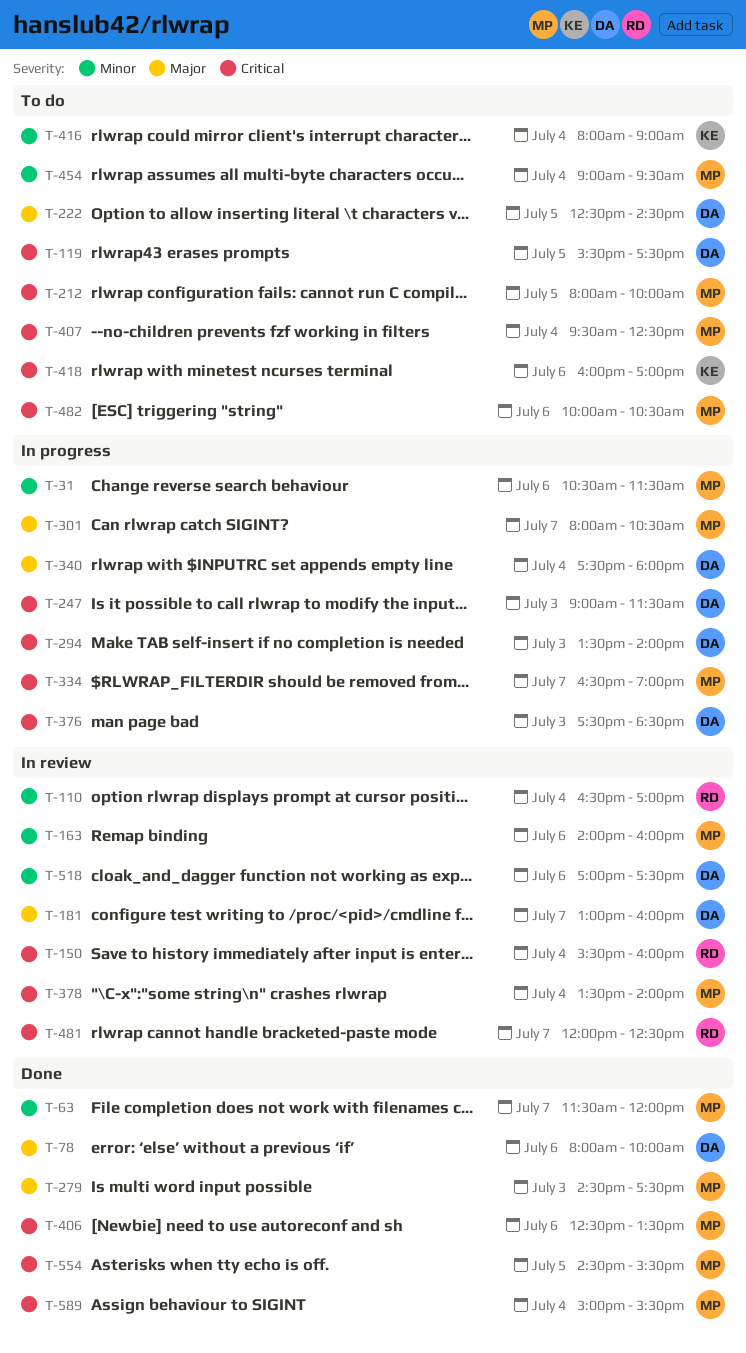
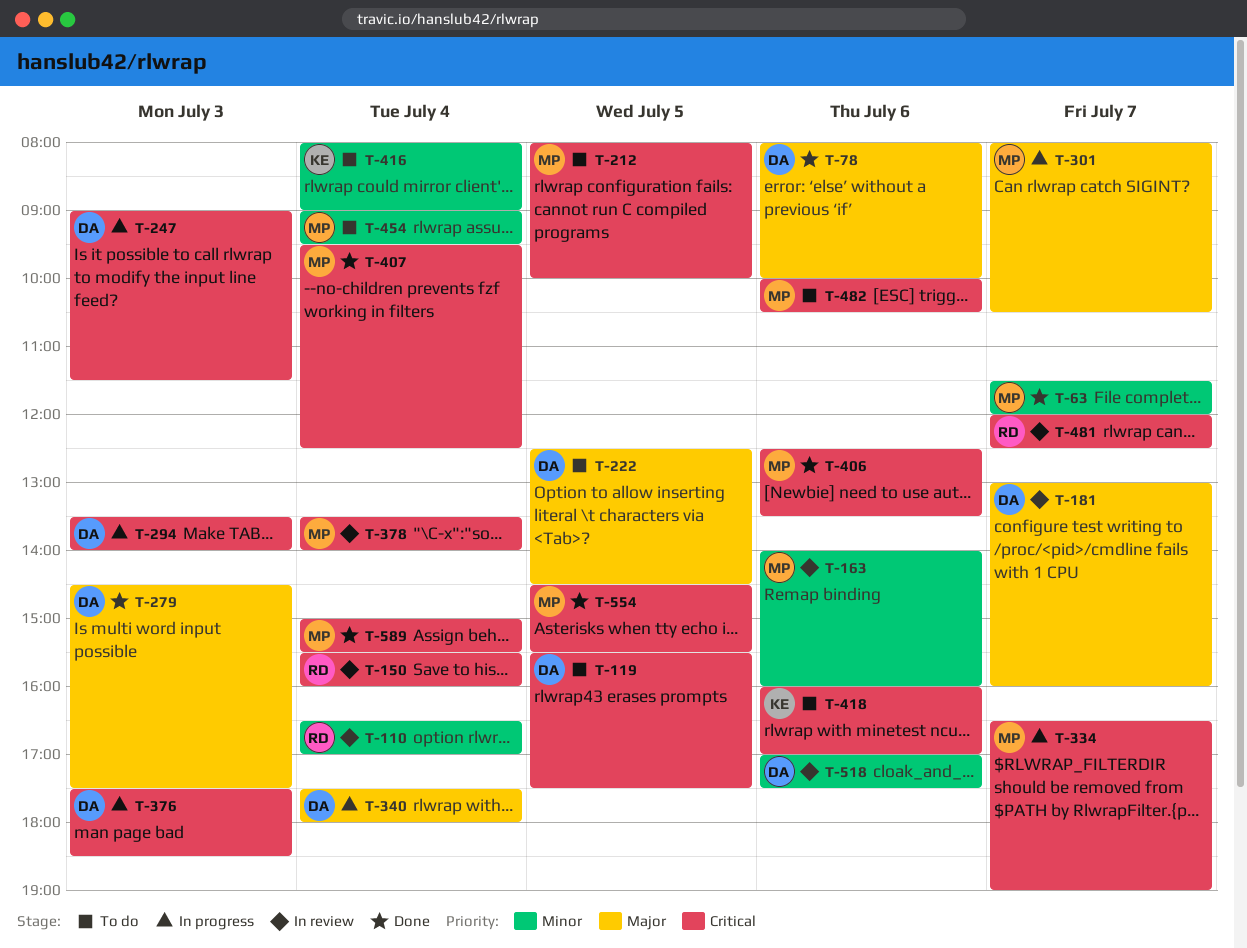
T-31: present -> none
T-279, owner: MP -> DA
T-407, status: To do -> Done

